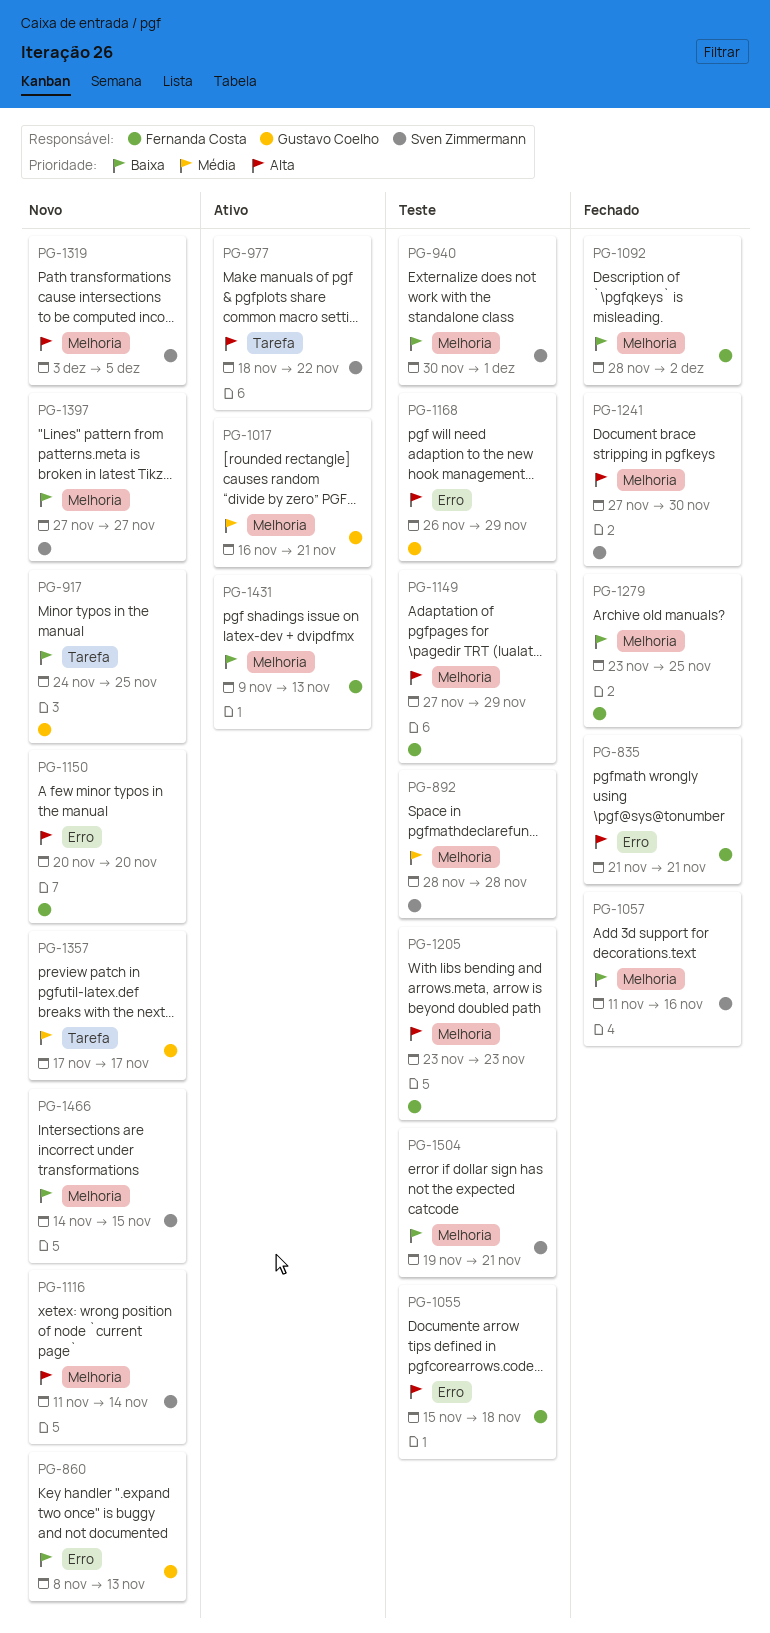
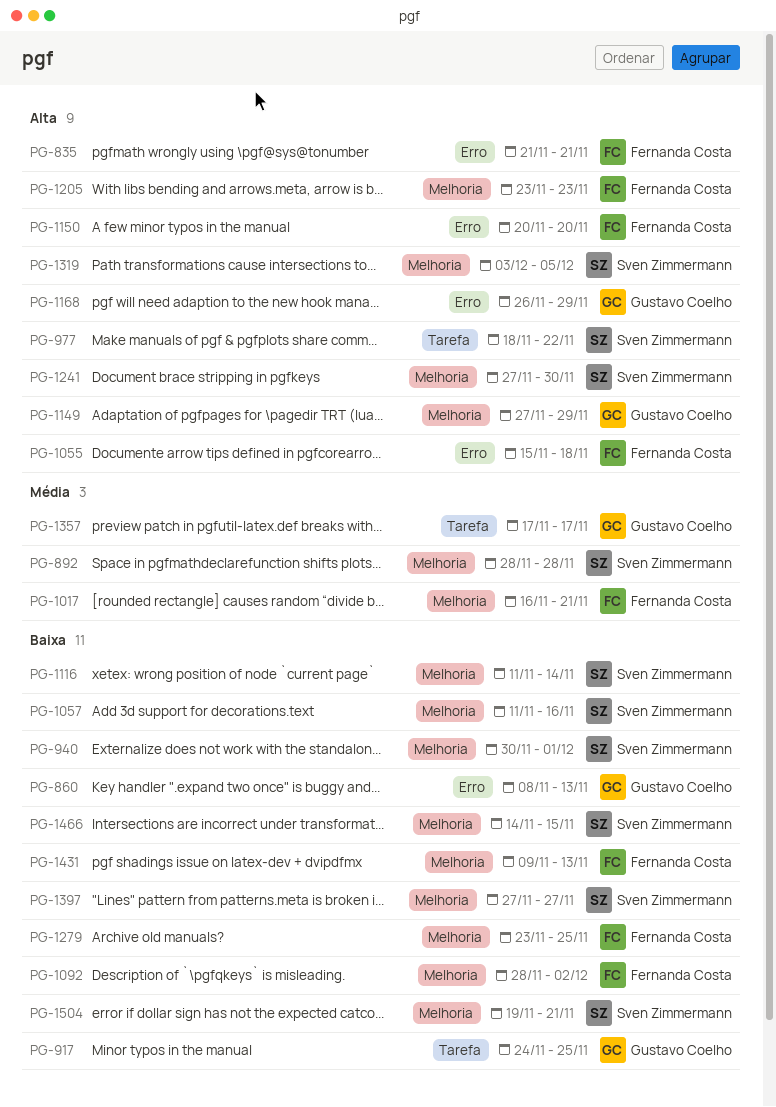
PG-1017, owner: Gustavo Coelho -> Fernanda Costa
PG-1116, priority: Alta -> Baixa
PG-1149, owner: Fernanda Costa -> Gustavo Coelho

